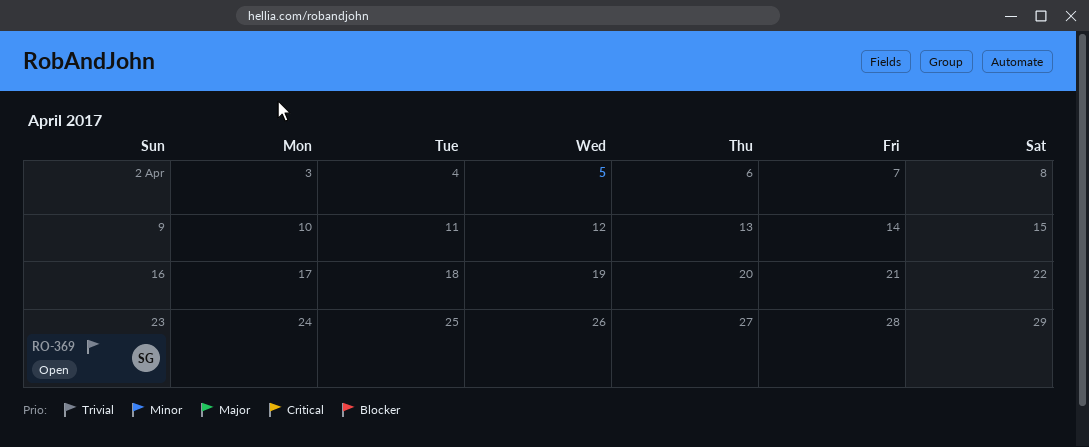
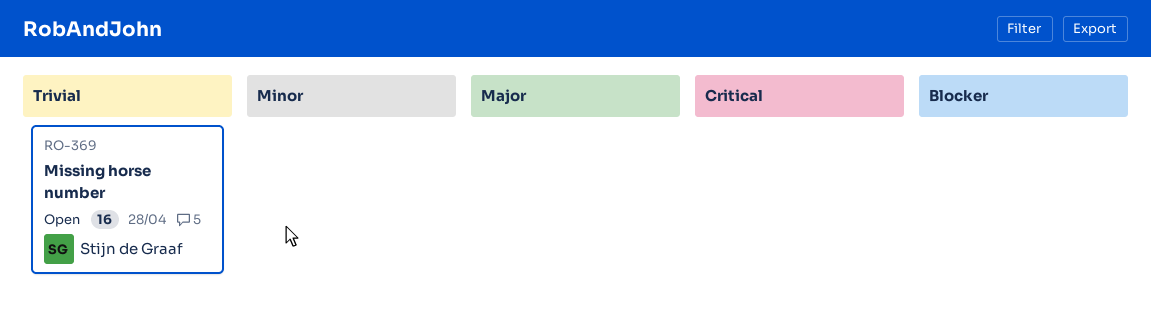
RO-369, due: Apr 23 -> Apr 28

